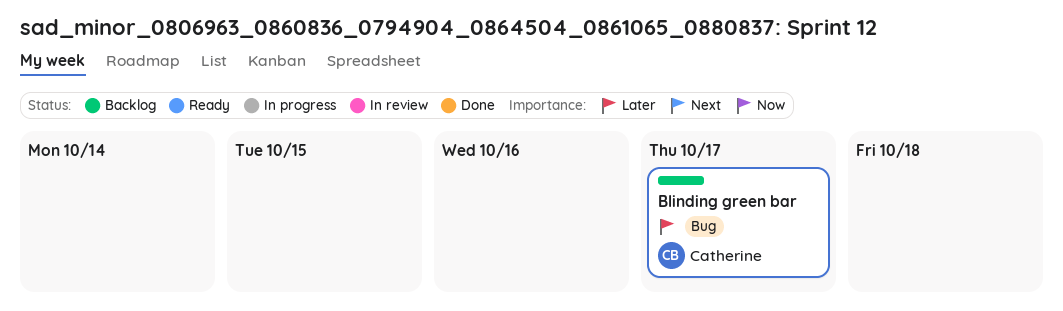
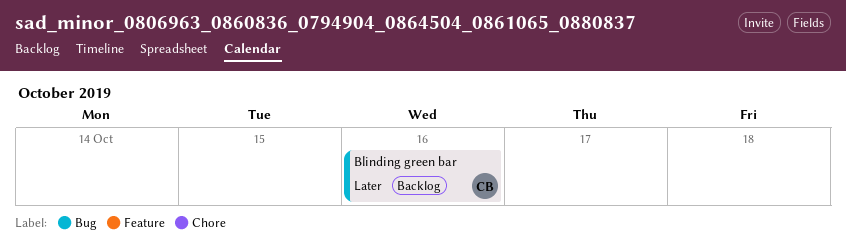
Blinding green bar, due: Oct 17 -> Oct 16

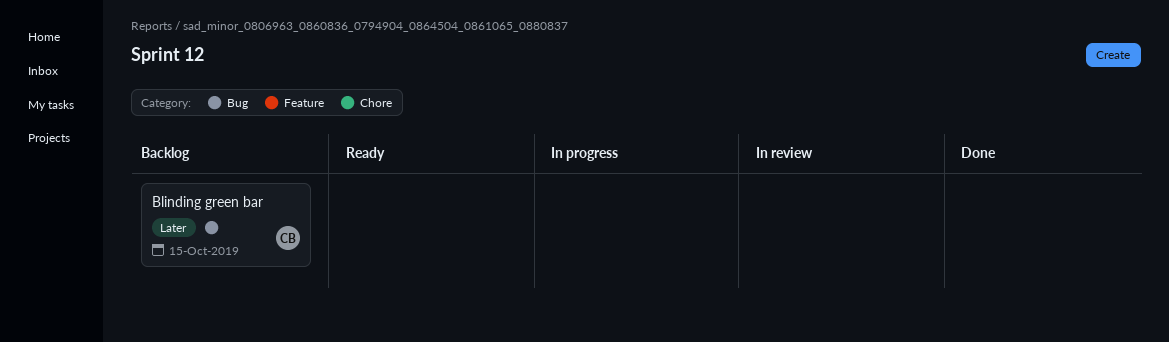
Blinding green bar, due: Oct 16 -> Oct 15

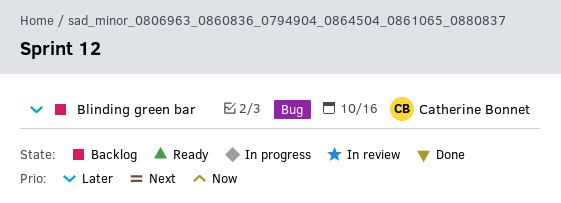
Blinding green bar, due: Oct 15 -> Oct 16

